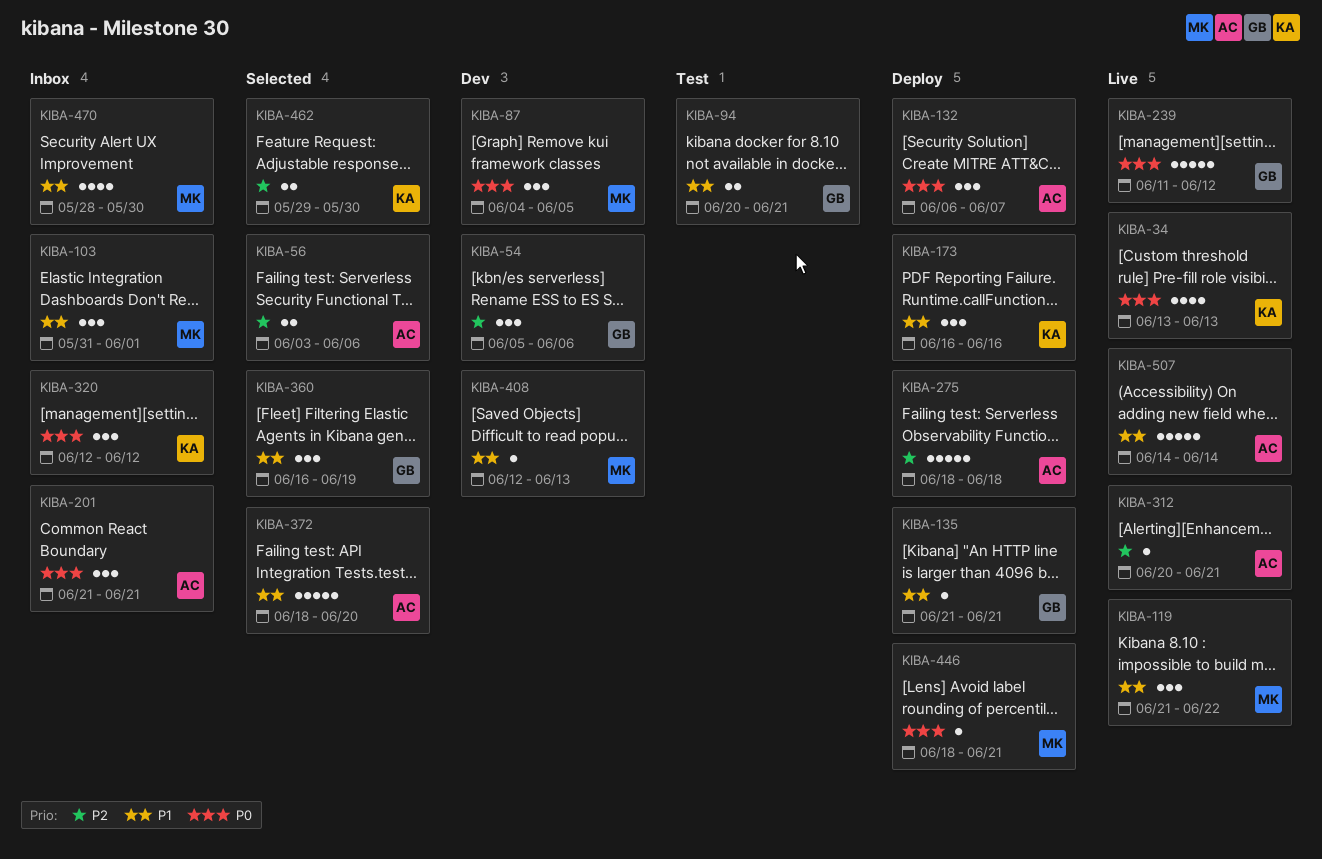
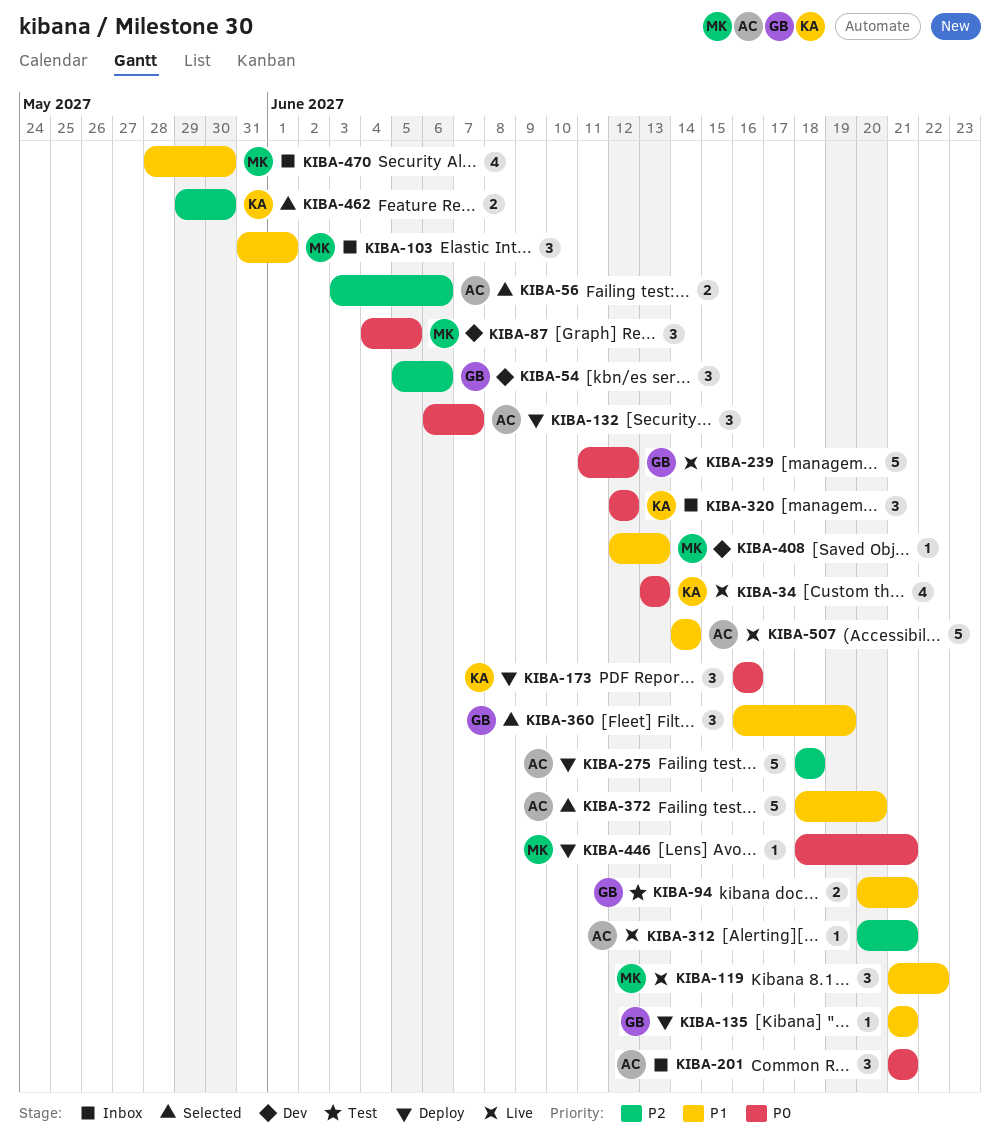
KIBA-173, priority: P1 -> P0

